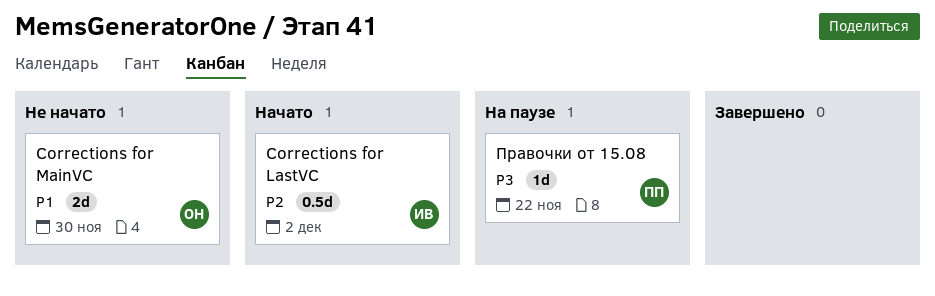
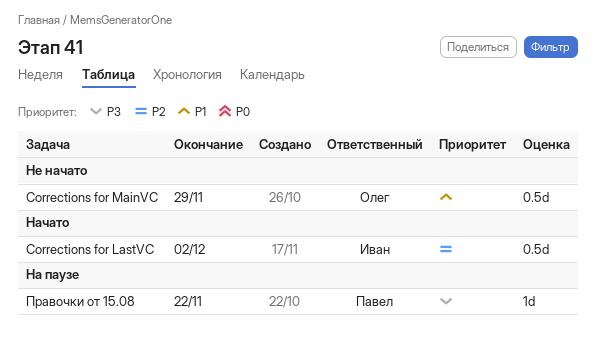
Corrections for MainVC, estimate: 2d -> 0.5d
Corrections for MainVC, due: Nov 30 -> Nov 29

